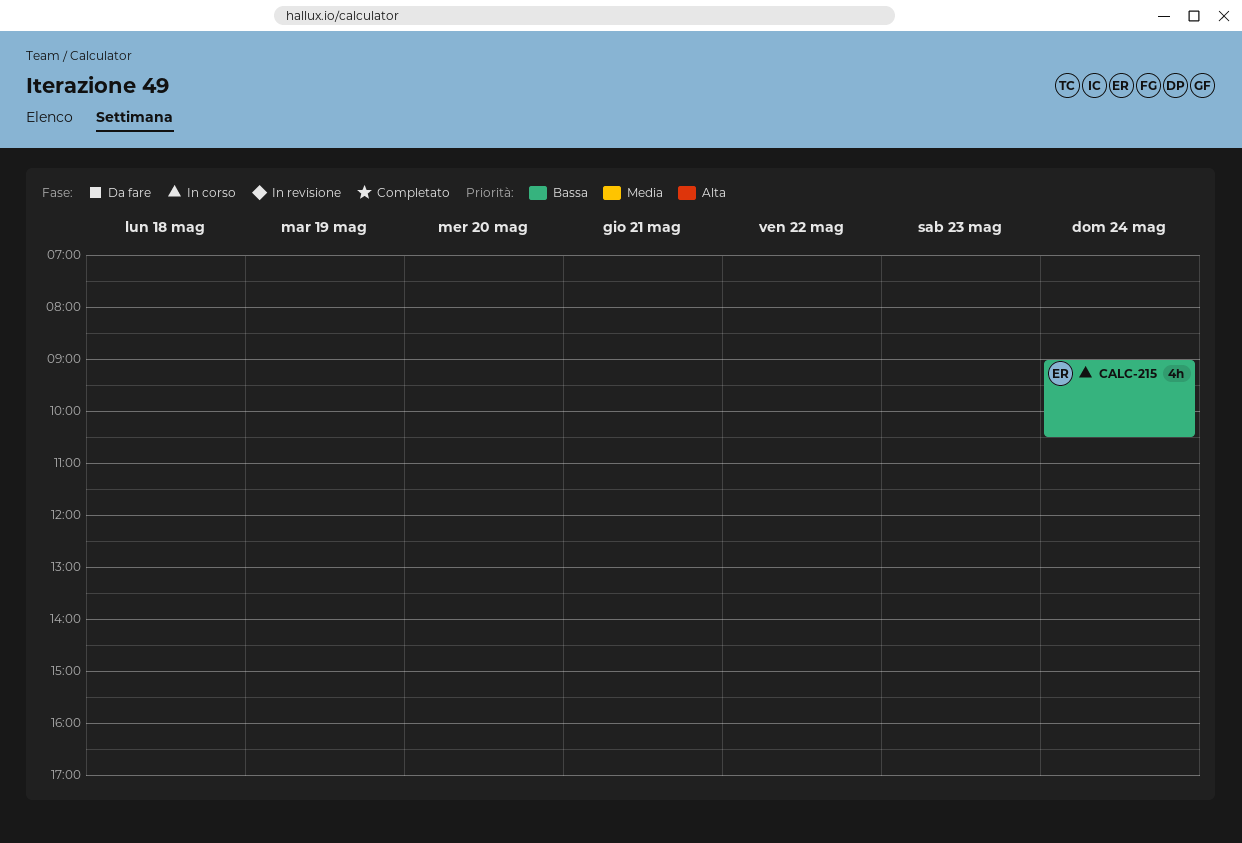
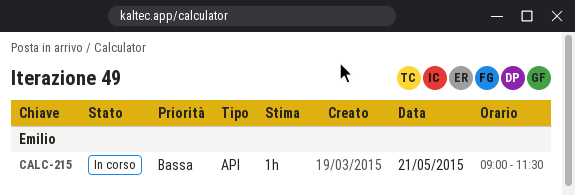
CALC-215, estimate: 4h -> 1h
CALC-215, day: May 24 -> May 21
CALC-215, ends: 10:30 -> 11:30

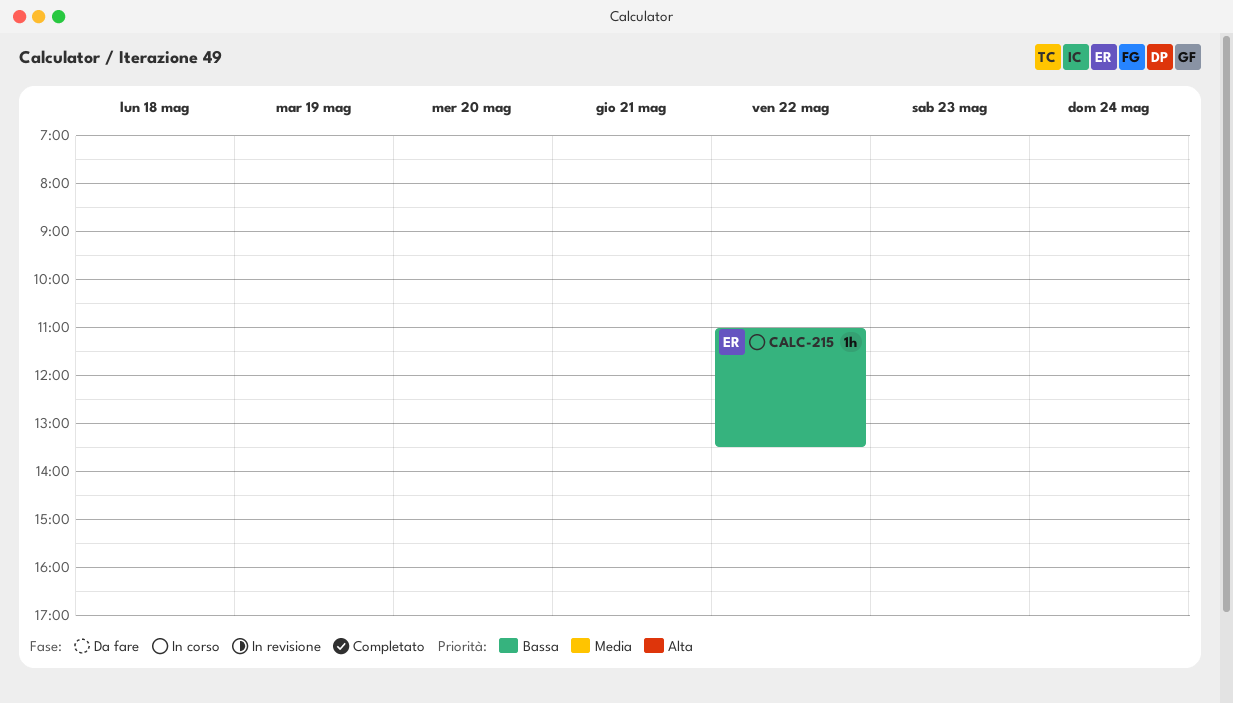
CALC-215, day: May 21 -> May 22
CALC-215, begins: 09:00 -> 11:00
CALC-215, ends: 11:30 -> 13:30

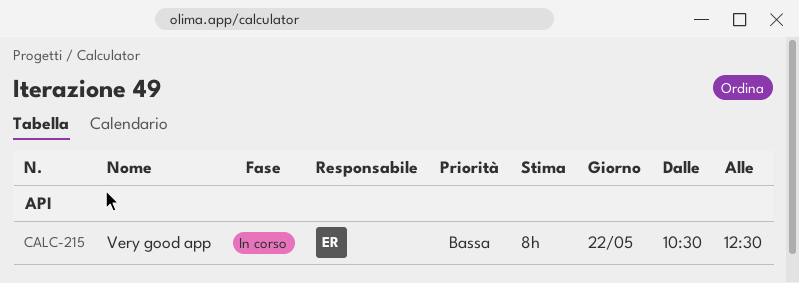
CALC-215, estimate: 1h -> 8h
CALC-215, begins: 11:00 -> 10:30
CALC-215, ends: 13:30 -> 12:30

